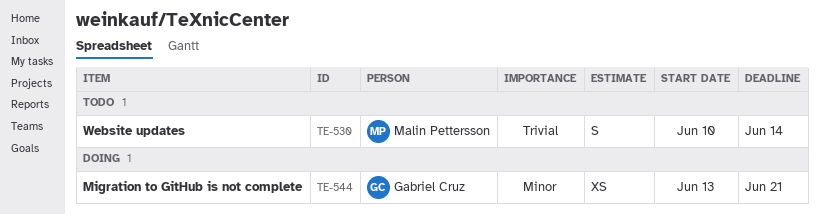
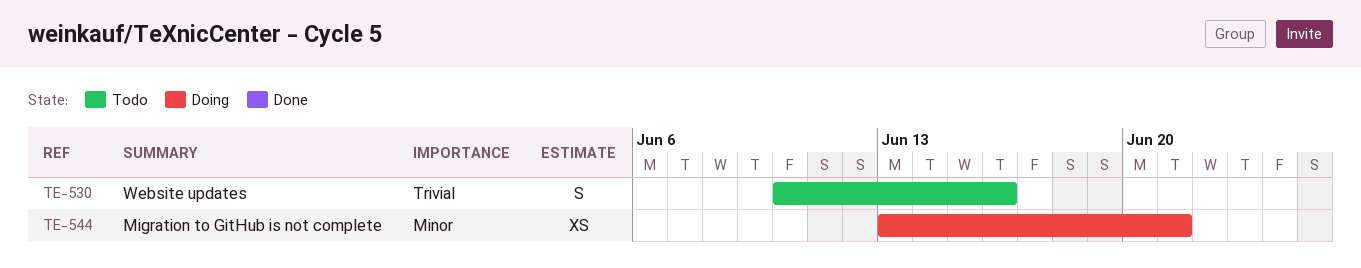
TE-530, due: Jun 14 -> Jun 16

